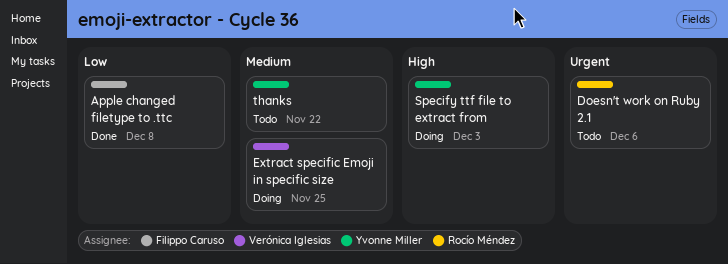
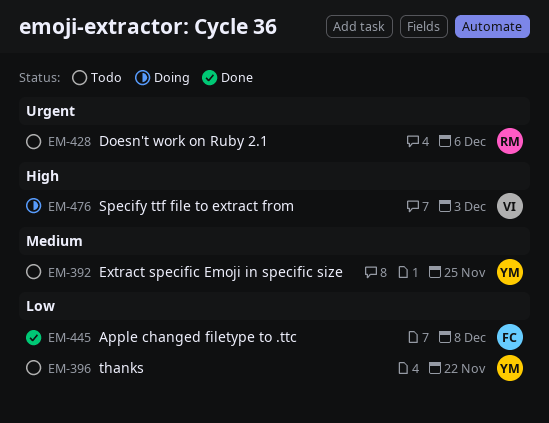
Extract specific Emoji in specific size, status: Doing -> Todo
Extract specific Emoji in specific size, owner: Verónica Iglesias -> Yvonne Miller
Specify ttf file to extract from, owner: Yvonne Miller -> Verónica Iglesias
thanks, priority: Medium -> Low

